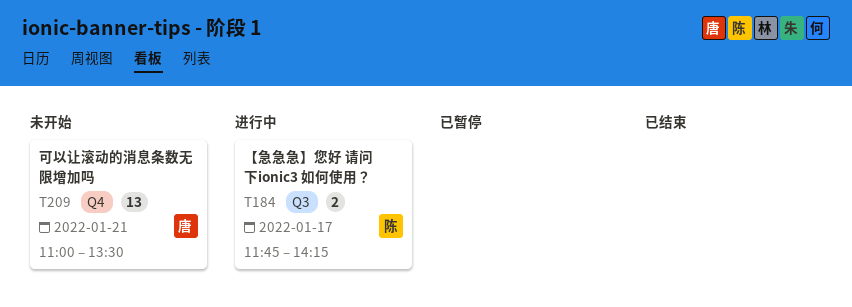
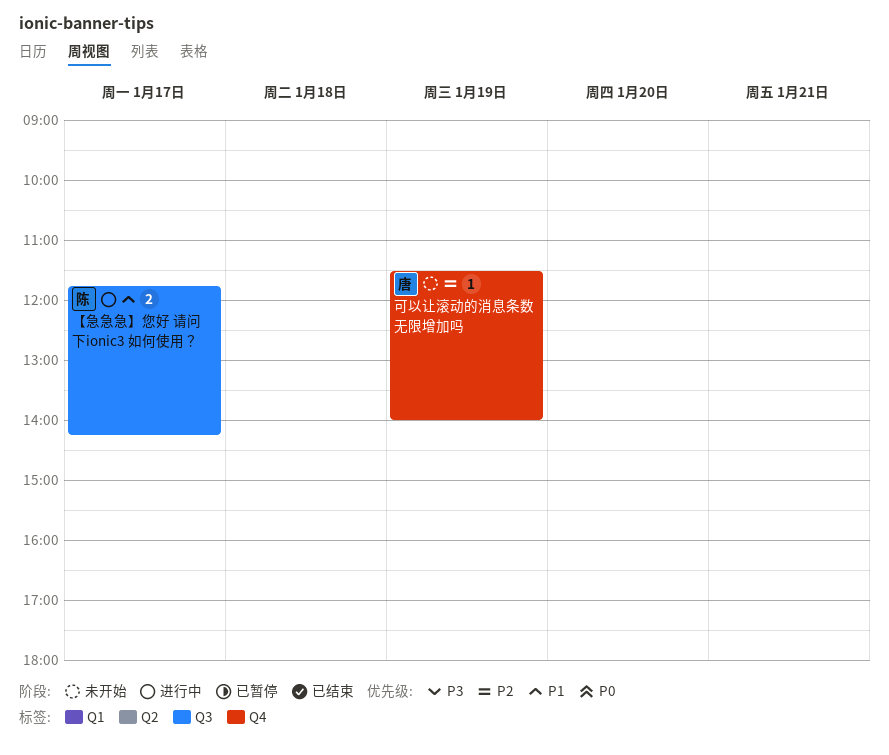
可以让滚动的消息条数无限增加吗, estimate: 13 -> 1
可以让滚动的消息条数无限增加吗, day: Jan 21 -> Jan 19
可以让滚动的消息条数无限增加吗, begins: 11:00 -> 11:30
可以让滚动的消息条数无限增加吗, ends: 13:30 -> 14:00

